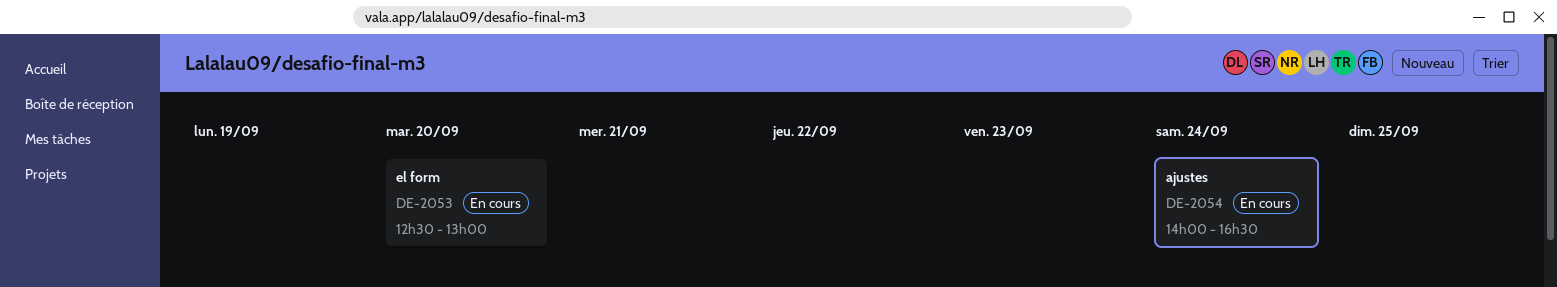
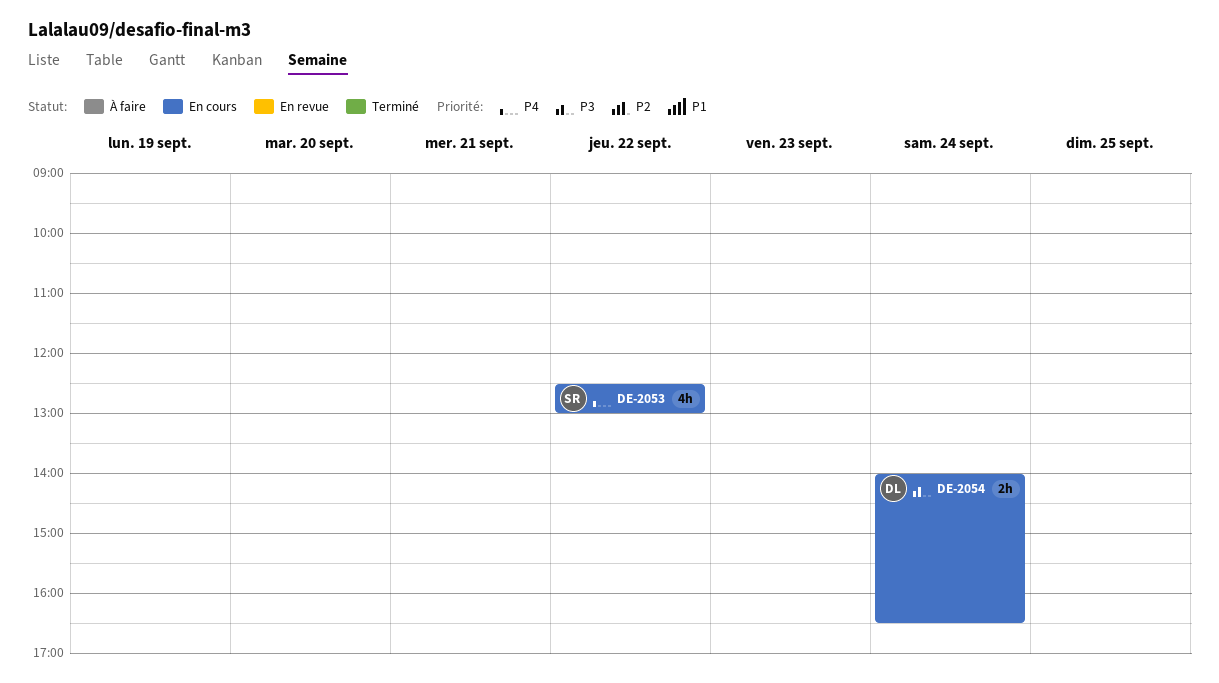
DE-2053, day: Sep 20 -> Sep 22

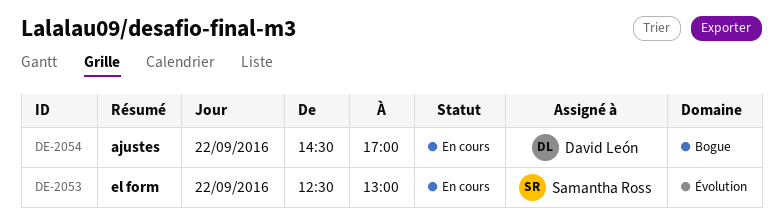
DE-2054, day: Sep 24 -> Sep 22
DE-2054, begins: 14:00 -> 14:30
DE-2054, ends: 16:30 -> 17:00

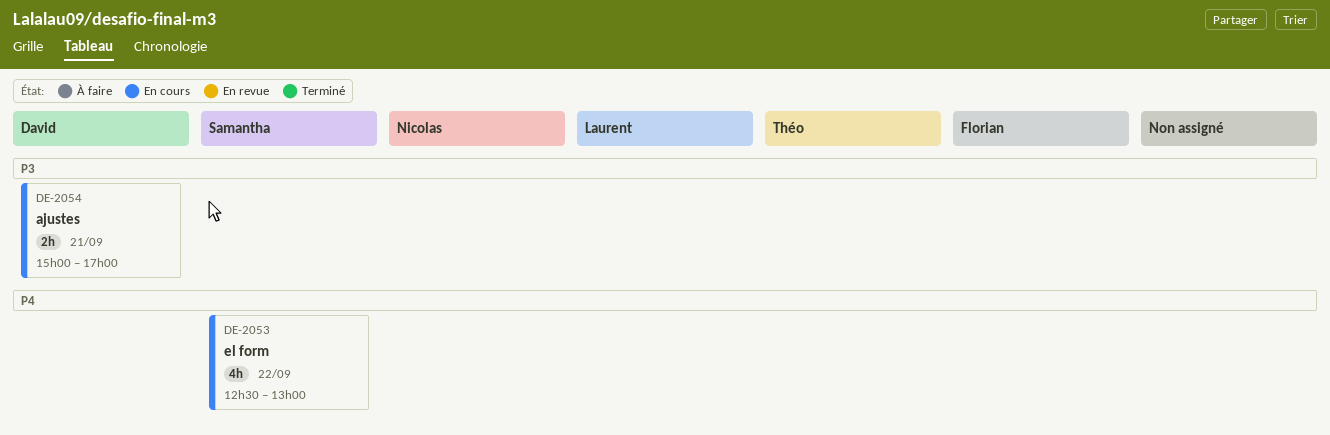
DE-2054, day: Sep 22 -> Sep 21
DE-2054, begins: 14:30 -> 15:00

